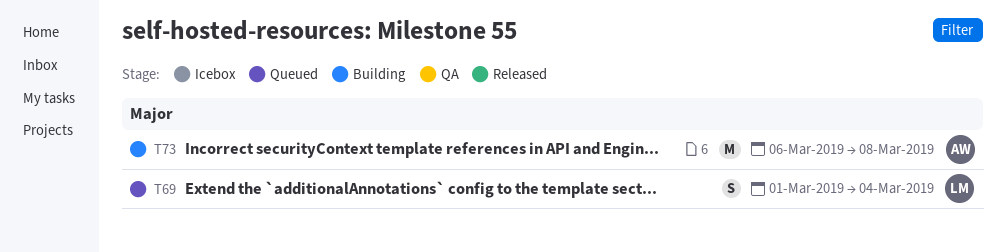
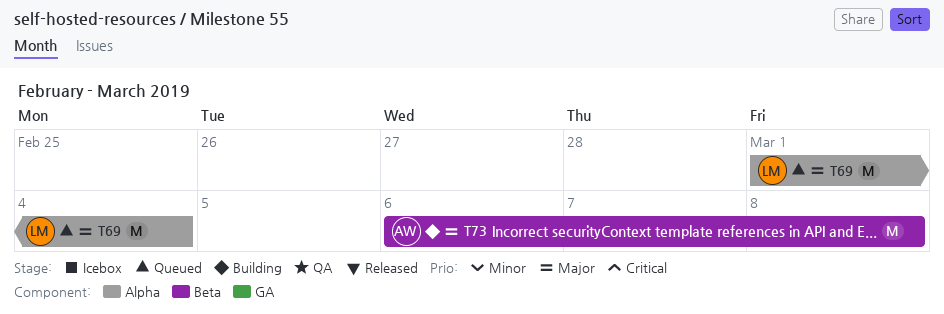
T69, estimate: S -> M

